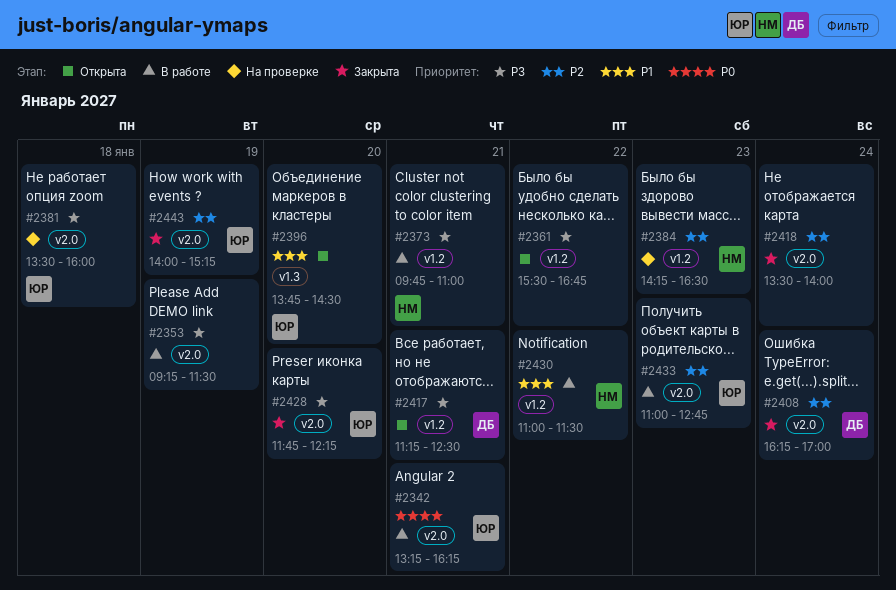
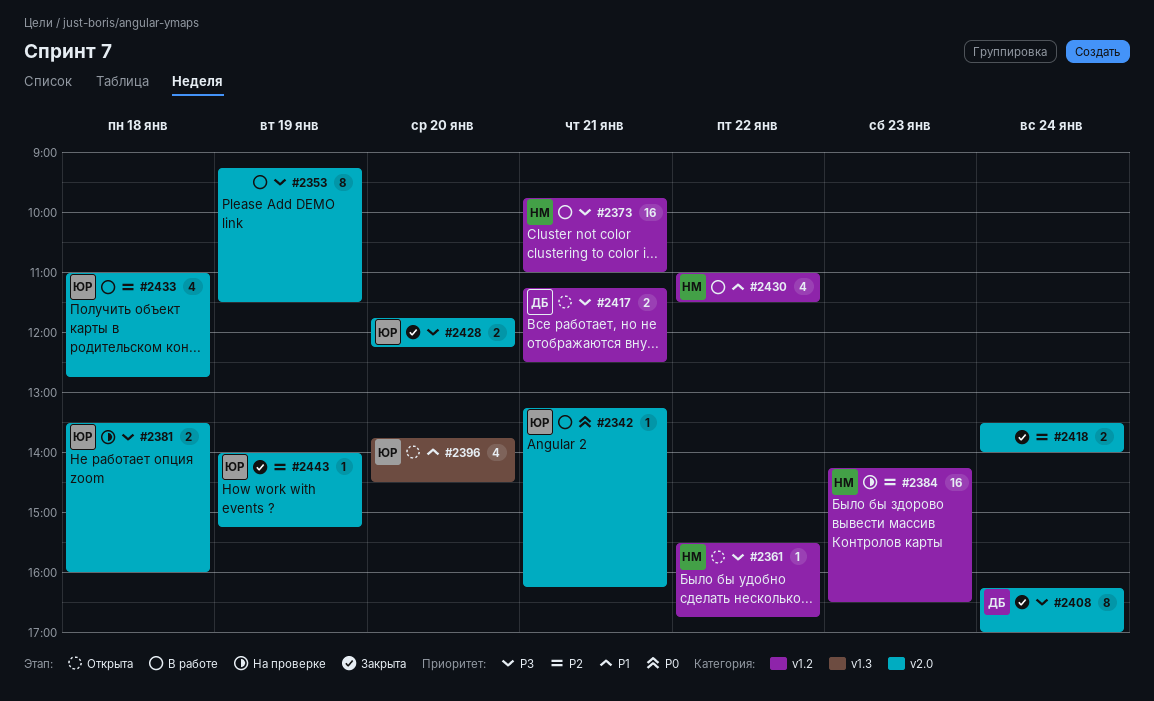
#2361, owner: none -> НМ
#2408, priority: P2 -> P3
#2433, day: Jan 23 -> Jan 18

